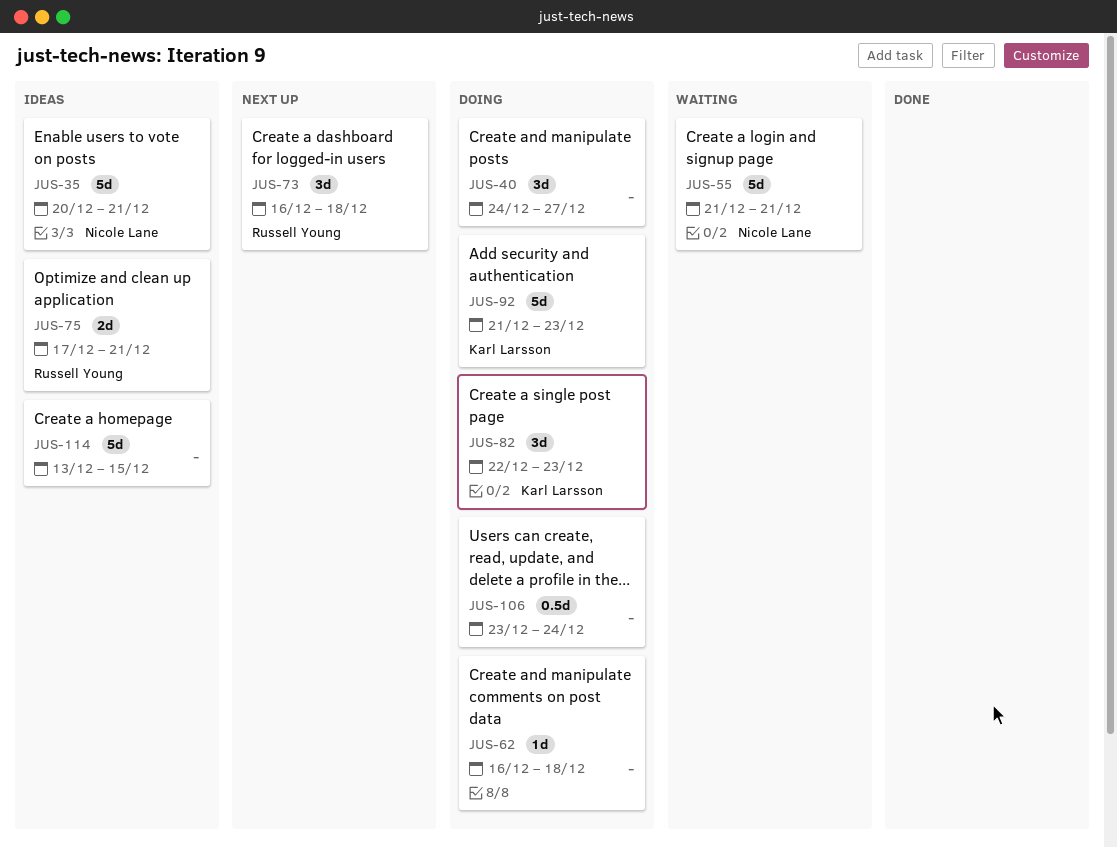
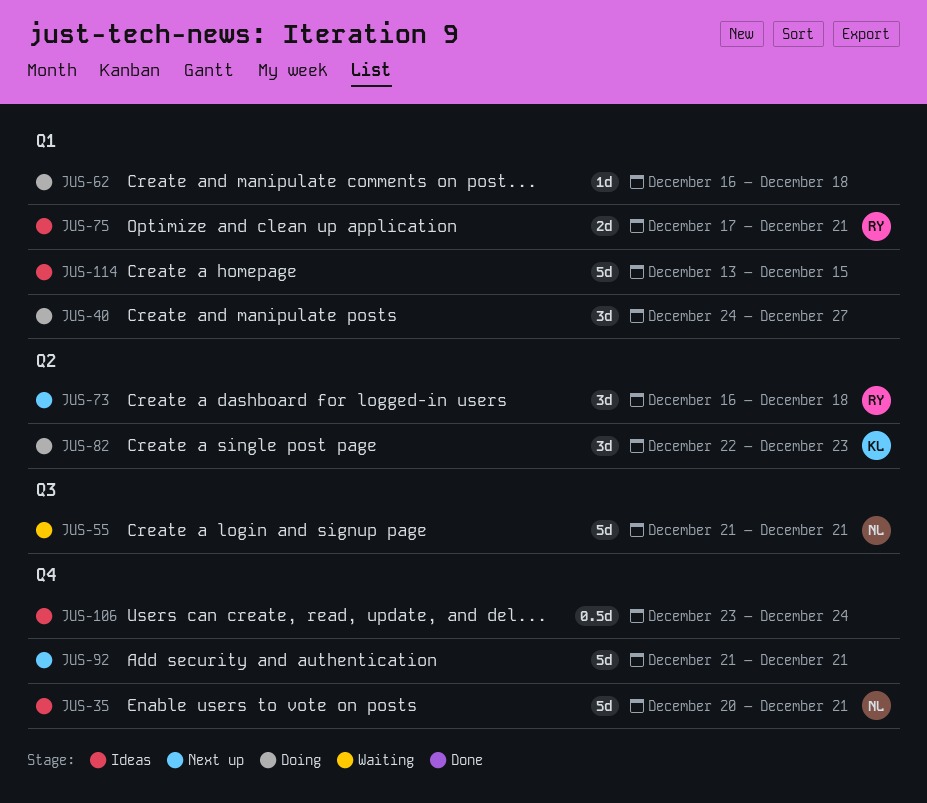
JUS-92, status: Doing -> Next up
JUS-92, owner: Karl Larsson -> none
JUS-92, due: Dec 23 -> Dec 21
JUS-106, status: Doing -> Ideas

